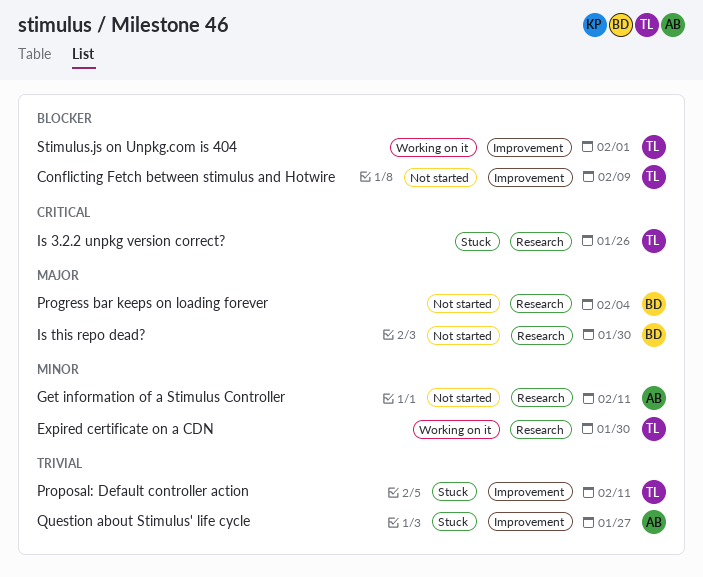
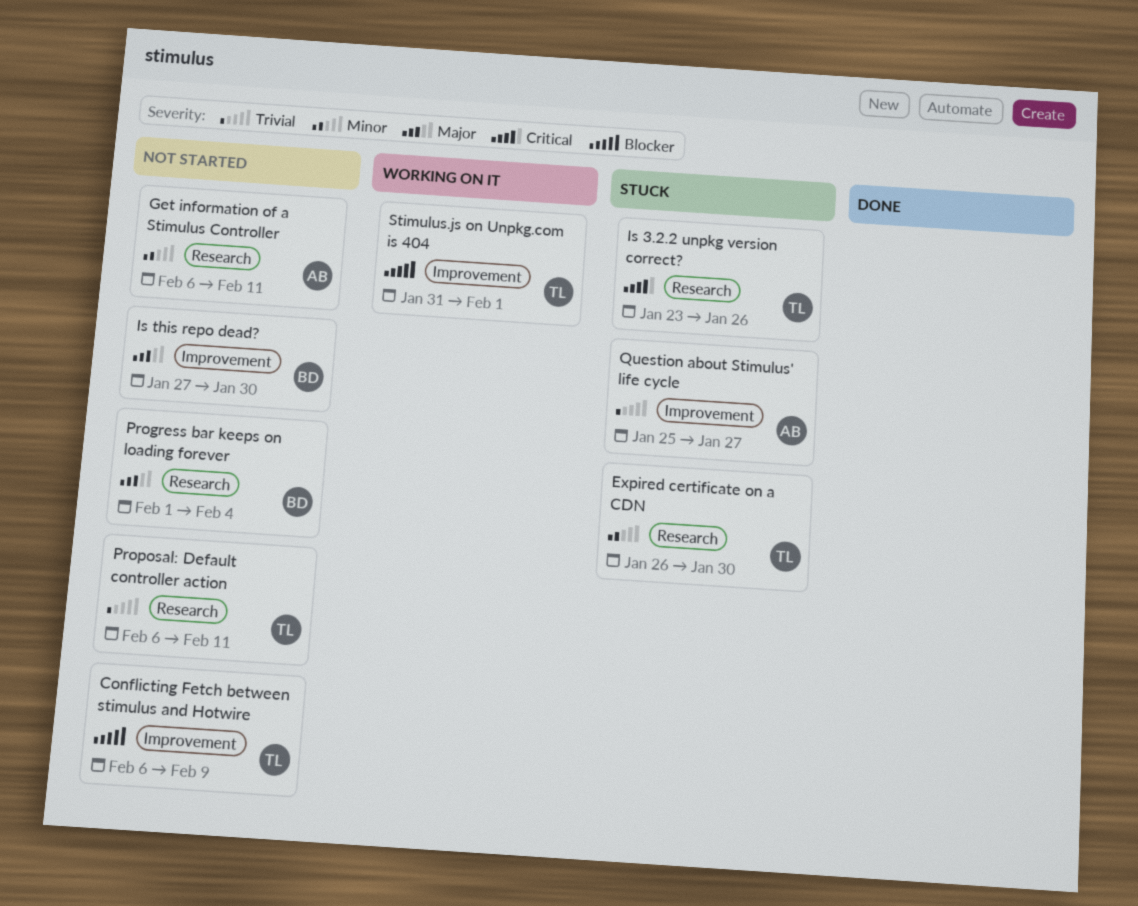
Expired certificate on a CDN, status: Working on it -> Stuck
Is this repo dead?, label: Research -> Improvement
Proposal: Default controller action, status: Stuck -> Not started
Proposal: Default controller action, label: Improvement -> Research

